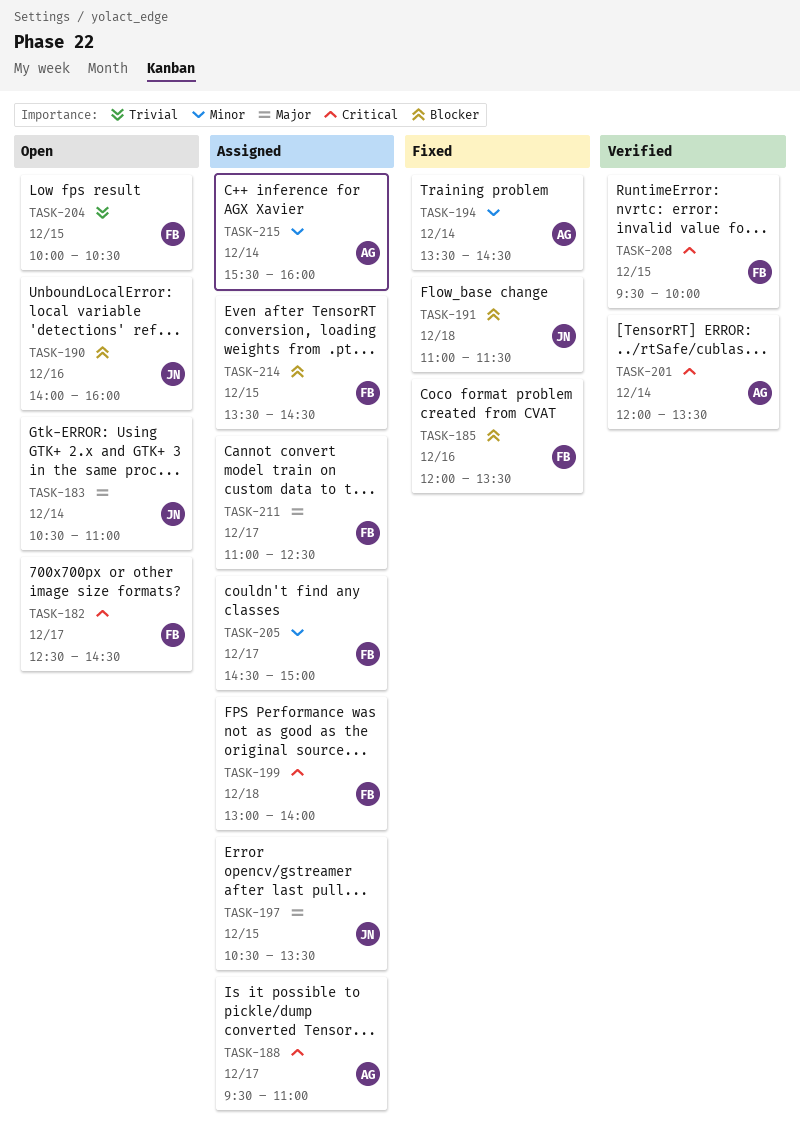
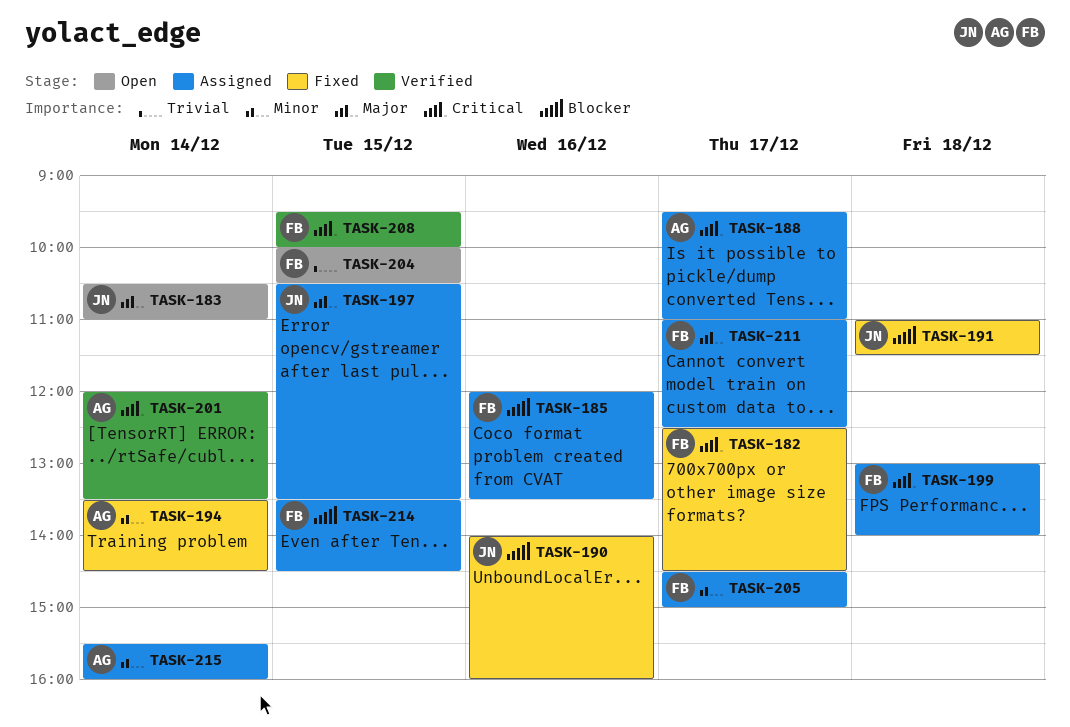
TASK-182, status: Open -> Fixed
TASK-185, status: Fixed -> Assigned
TASK-190, status: Open -> Fixed

